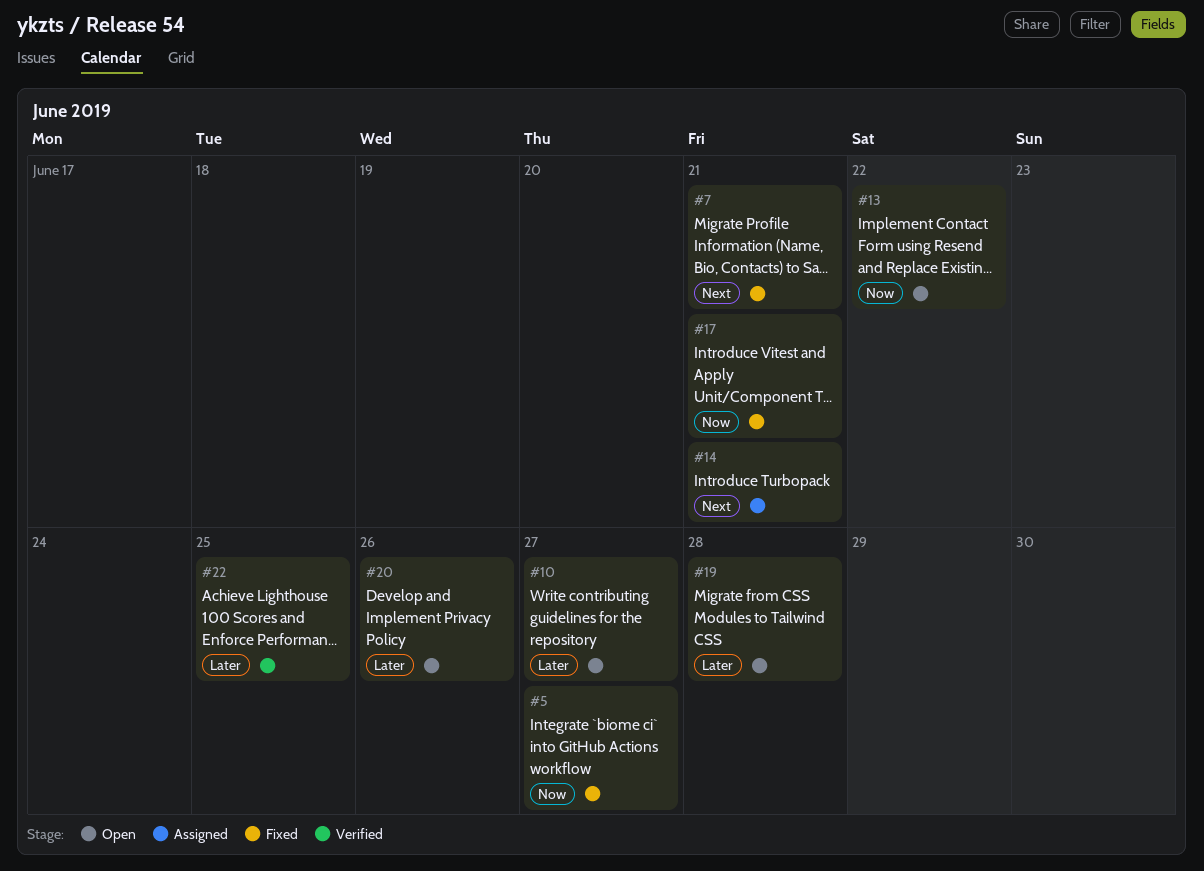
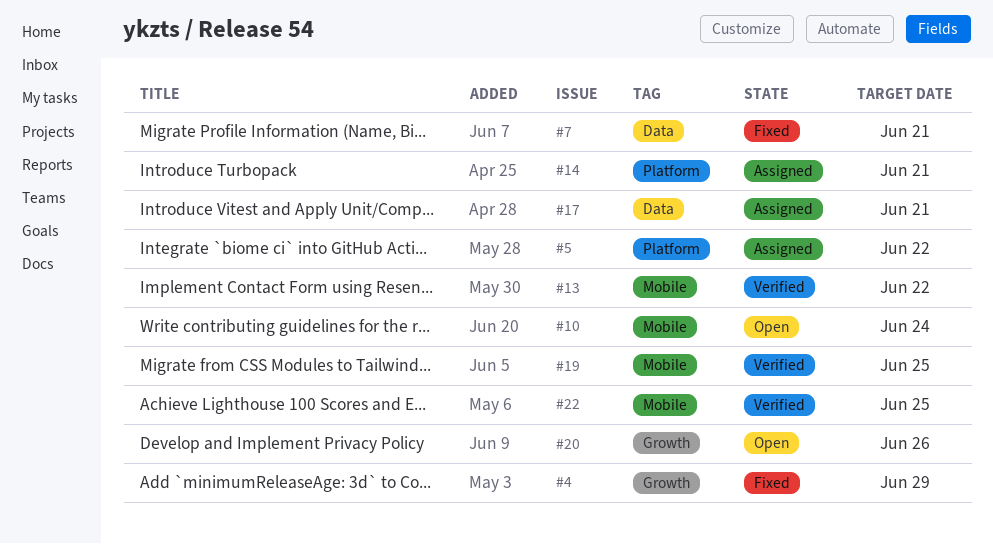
#4: none -> present
#5, status: Fixed -> Assigned
#5, due: Jun 27 -> Jun 22
#10, due: Jun 27 -> Jun 24
#13, status: Open -> Verified
#17, status: Fixed -> Assigned
#19, status: Open -> Verified
#19, due: Jun 28 -> Jun 25

